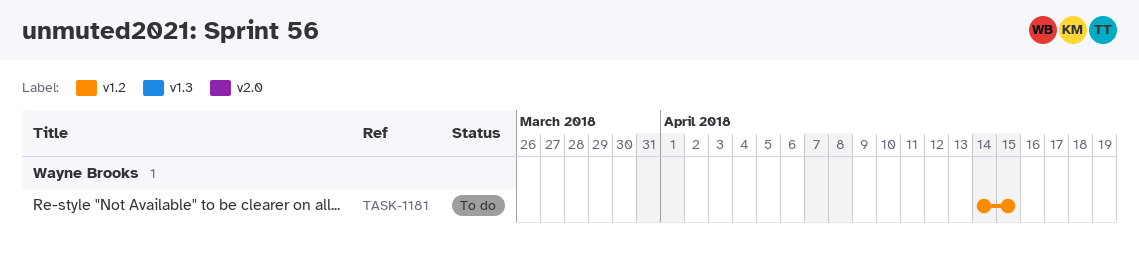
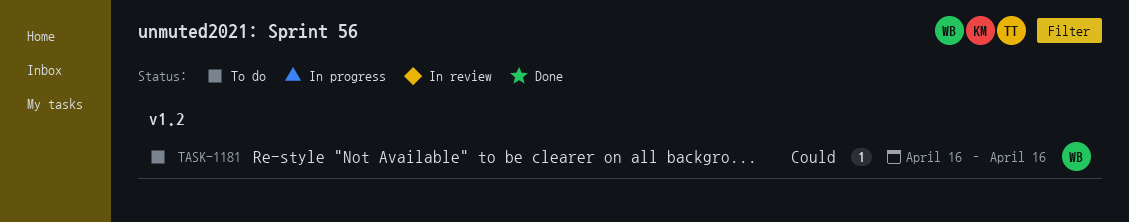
TASK-1181, start: Apr 14 -> Apr 16
TASK-1181, due: Apr 15 -> Apr 16

